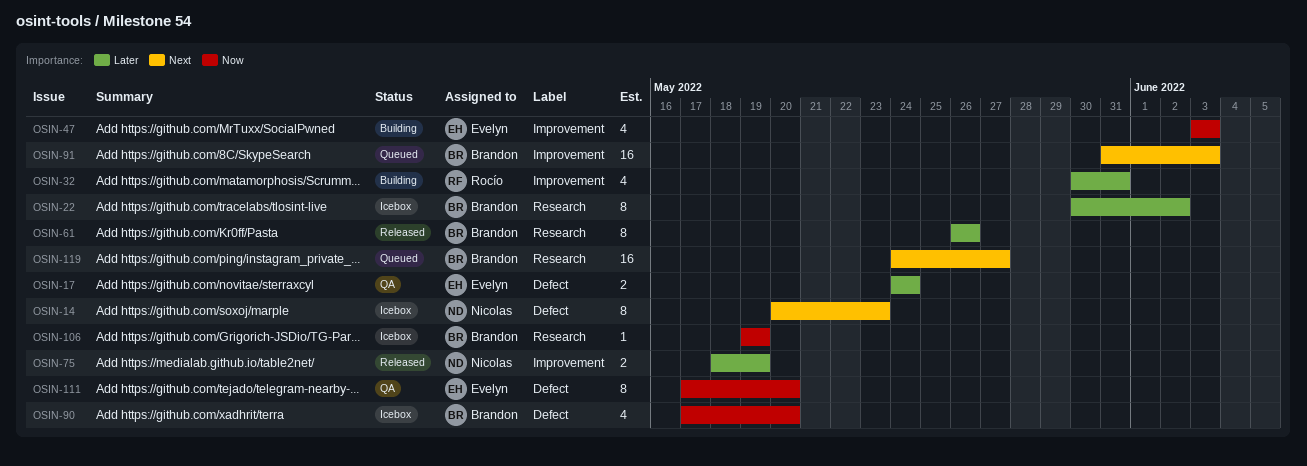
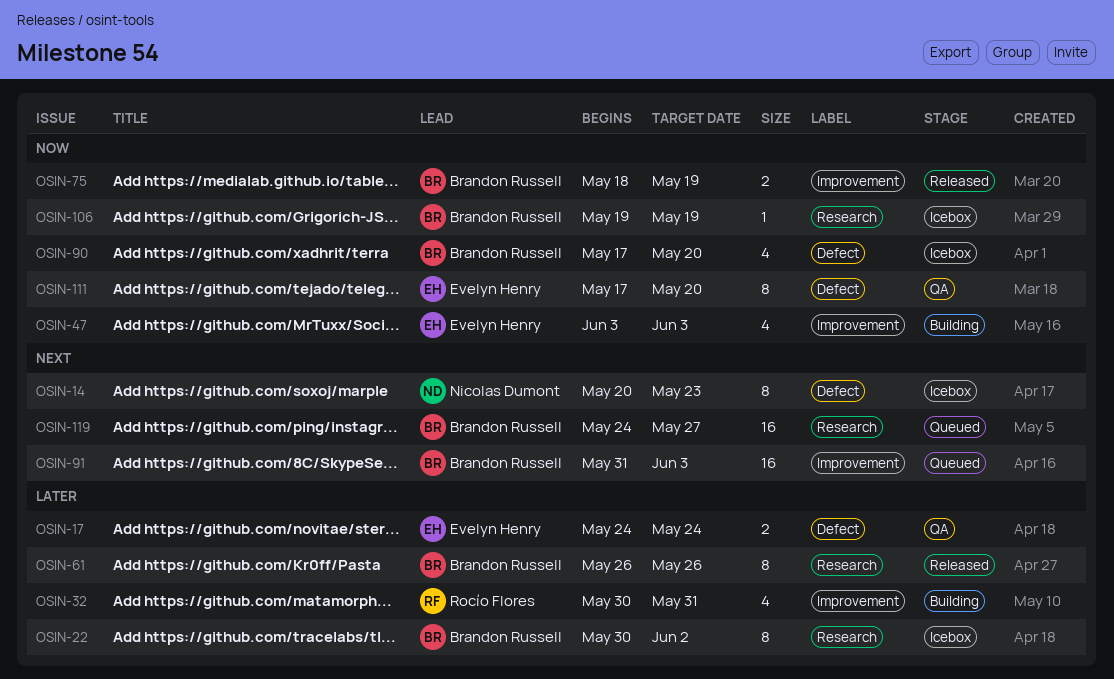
OSIN-75, owner: Nicolas Dumont -> Brandon Russell
OSIN-75, priority: Later -> Now

